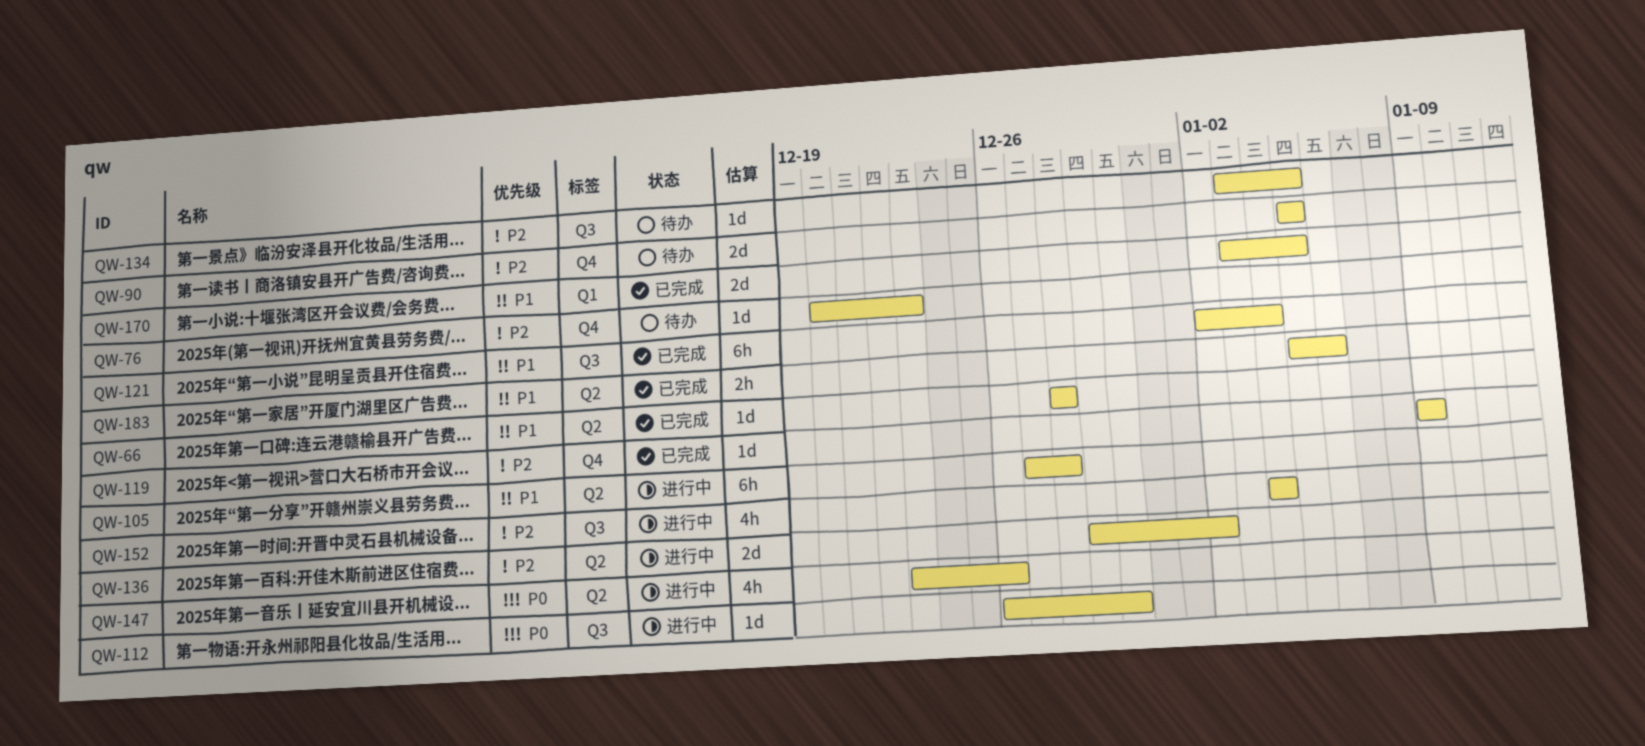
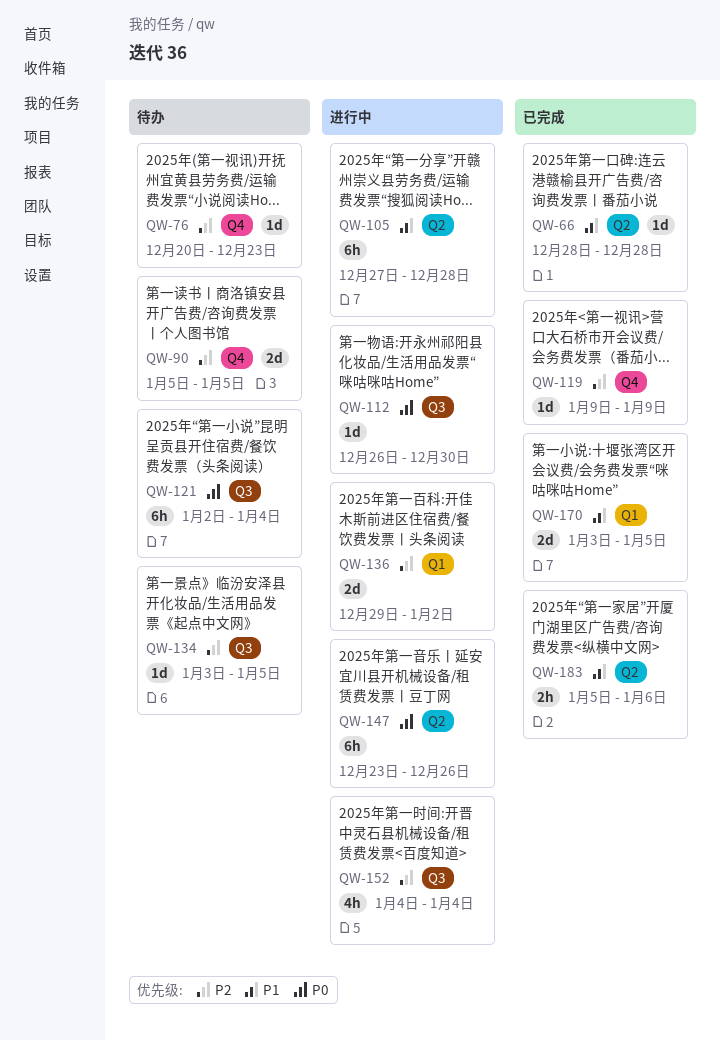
QW-121, status: 已完成 -> 待办
QW-121, priority: P1 -> P0
QW-136, label: Q2 -> Q1
QW-147, estimate: 4h -> 6h

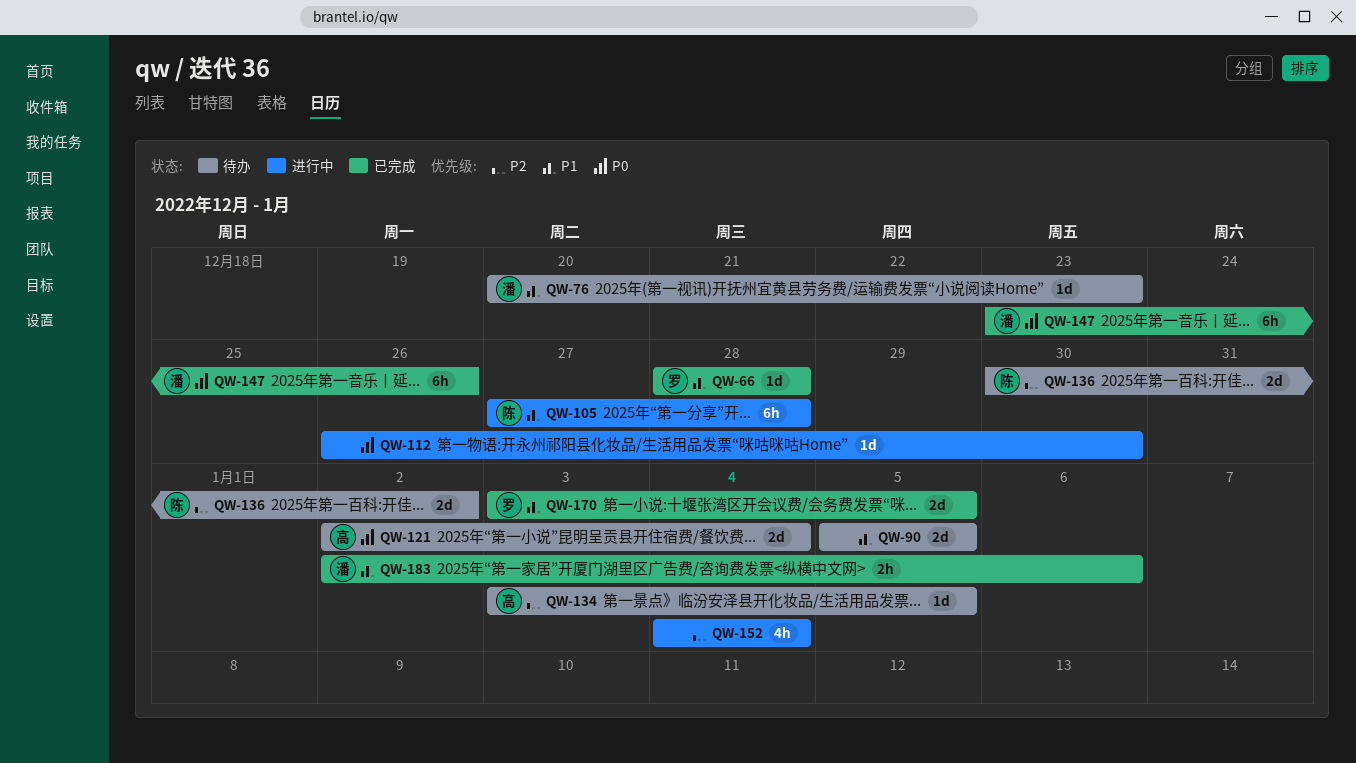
QW-76, priority: P2 -> P1
QW-90, priority: P2 -> P1
QW-119: present -> none
QW-121, estimate: 6h -> 2d
QW-136, status: 进行中 -> 待办
QW-136, start: Dec 29 -> Dec 30
QW-147, status: 进行中 -> 已完成
QW-183, start: Jan 5 -> Jan 2

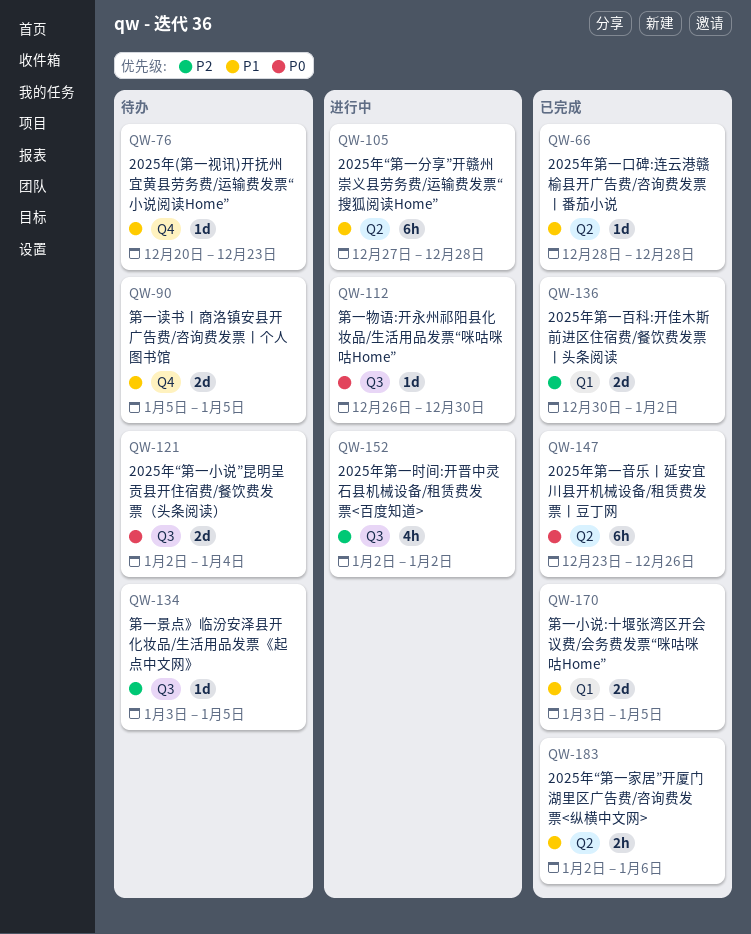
QW-136, status: 待办 -> 已完成
QW-152, start: Jan 4 -> Jan 2
QW-152, due: Jan 4 -> Jan 2

